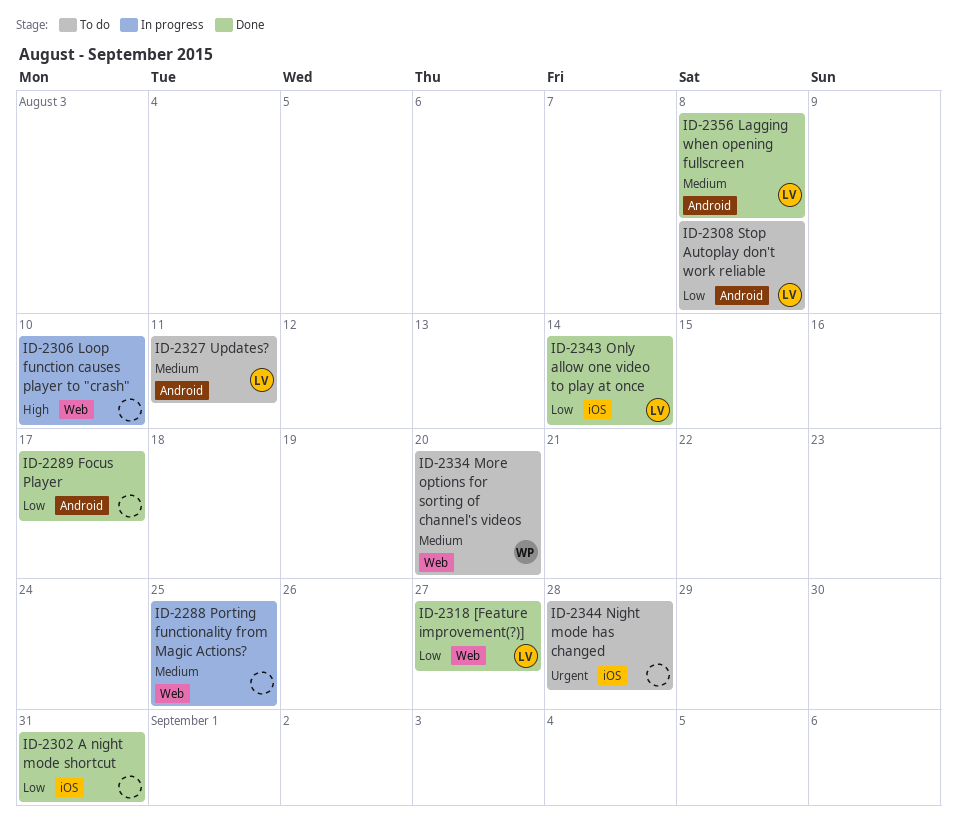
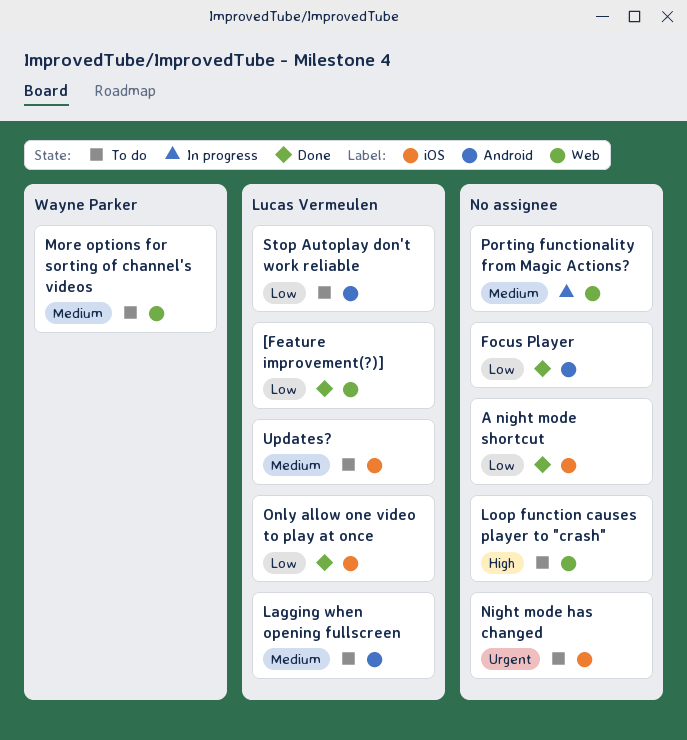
Lagging when opening fullscreen, status: Done -> To do
Loop function causes player to "crash", status: In progress -> To do
Updates?, label: Android -> iOS

